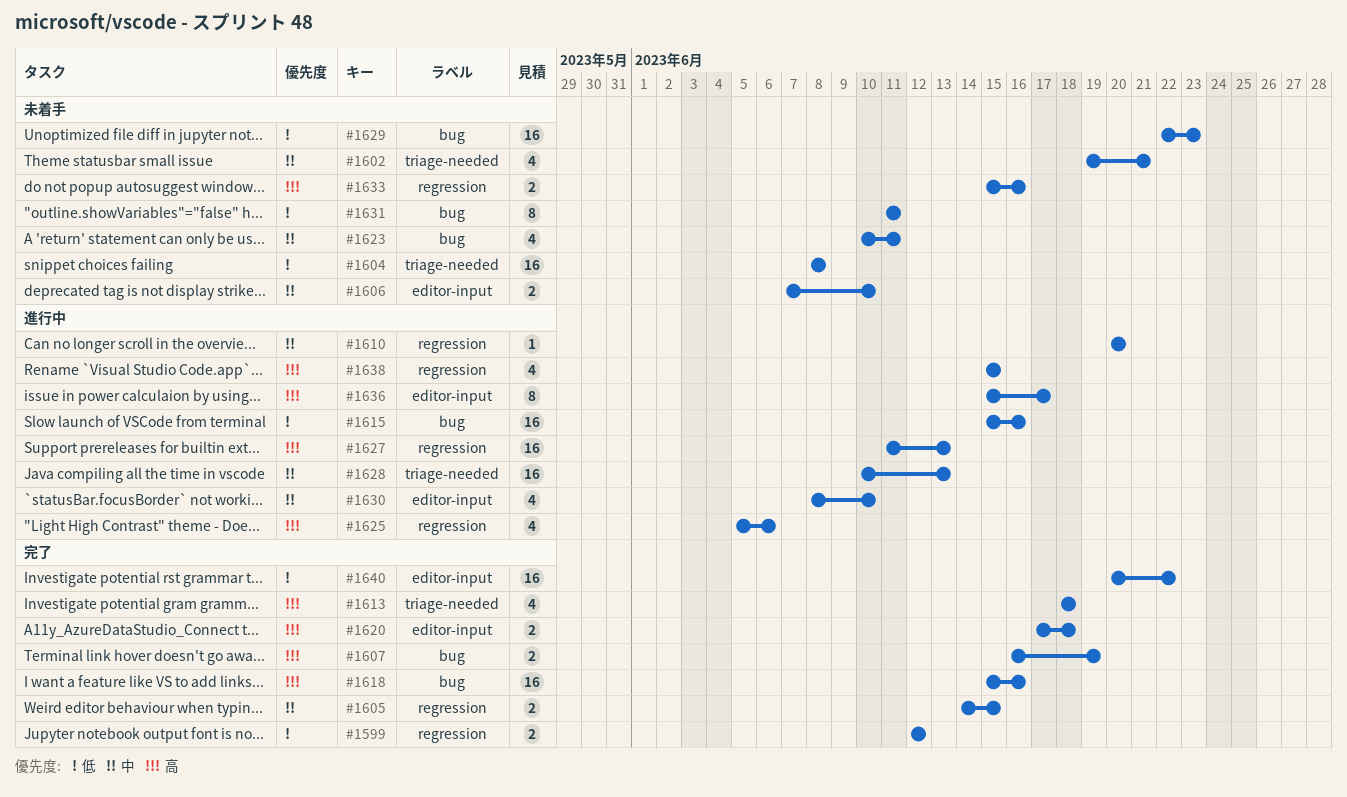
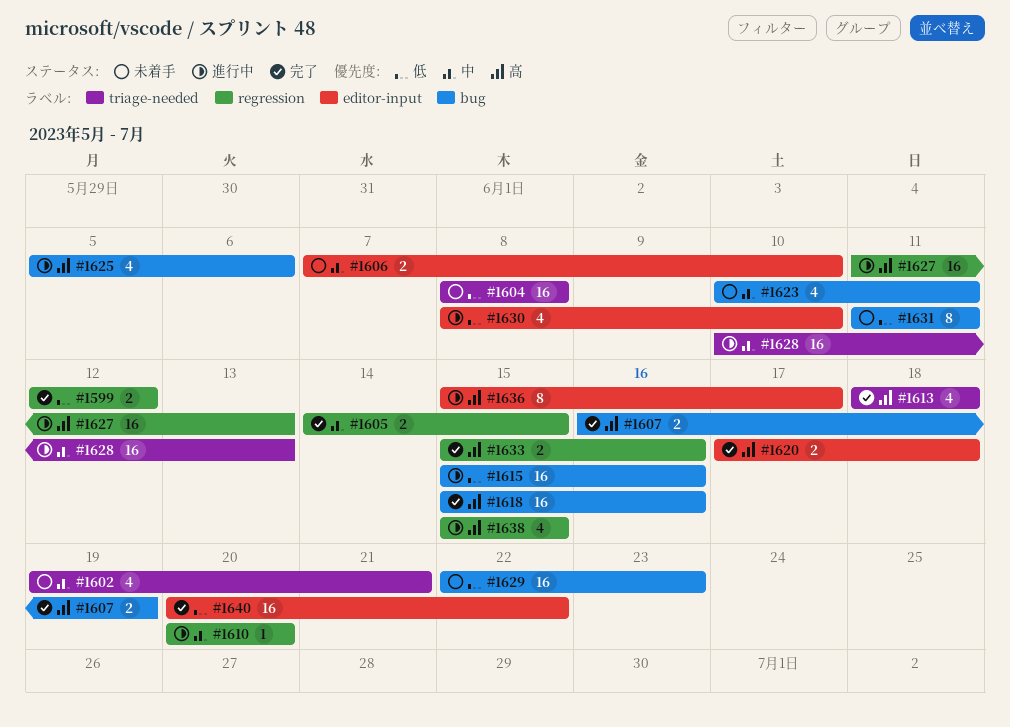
#1625, label: regression -> bug
#1630, priority: 中 -> 低
#1633, status: 未着手 -> 完了

